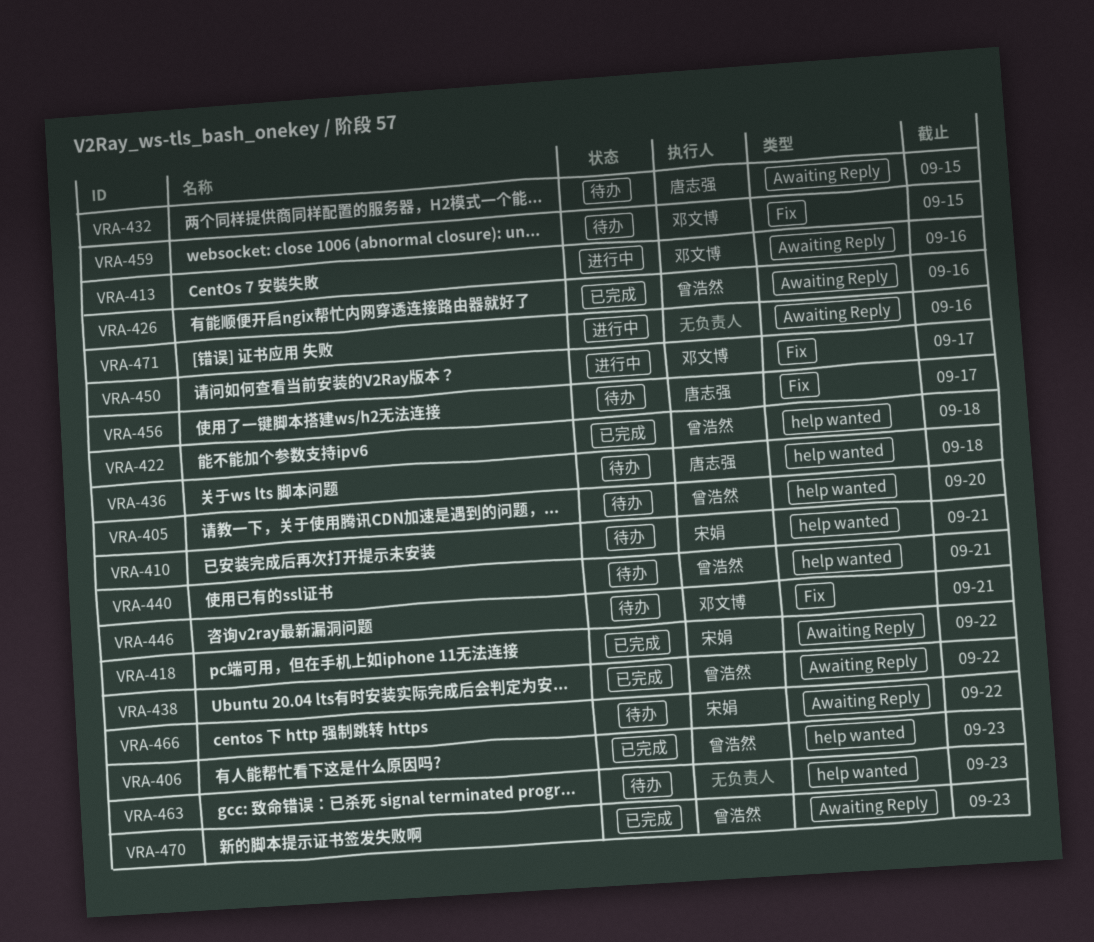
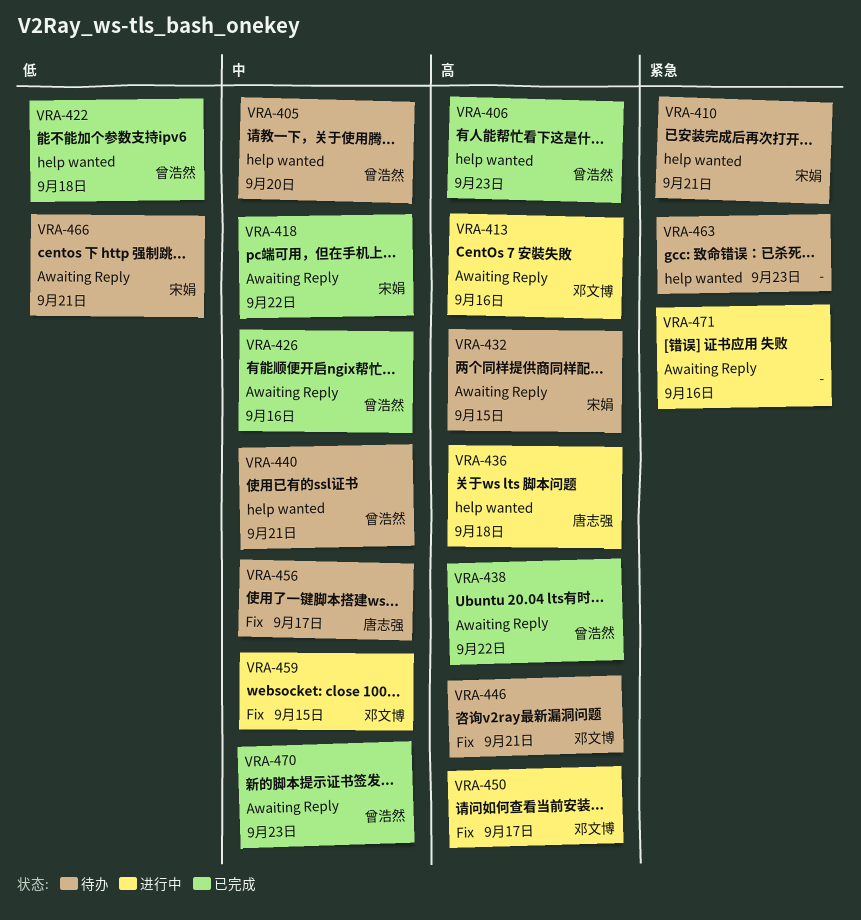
VRA-432, owner: 唐志强 -> 宋娟
VRA-436, status: 待办 -> 进行中
VRA-459, status: 待办 -> 进行中
VRA-466, due: Sep 22 -> Sep 21

